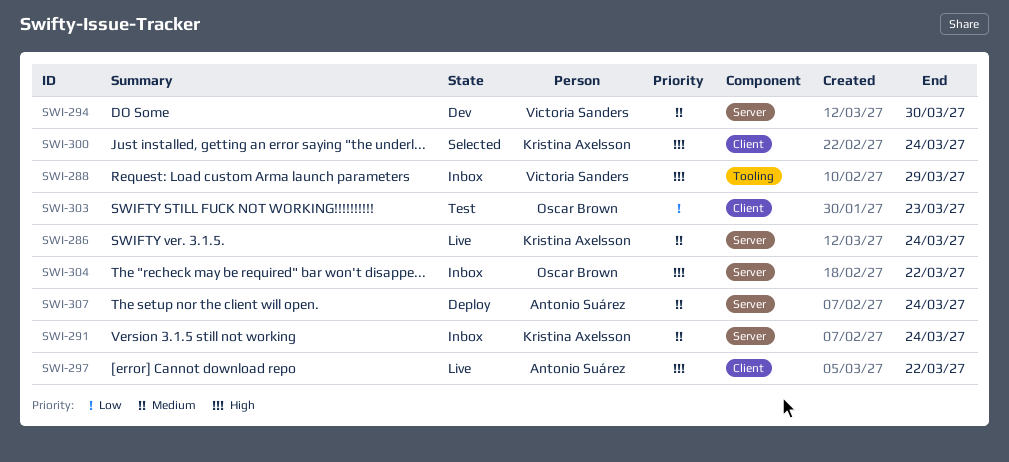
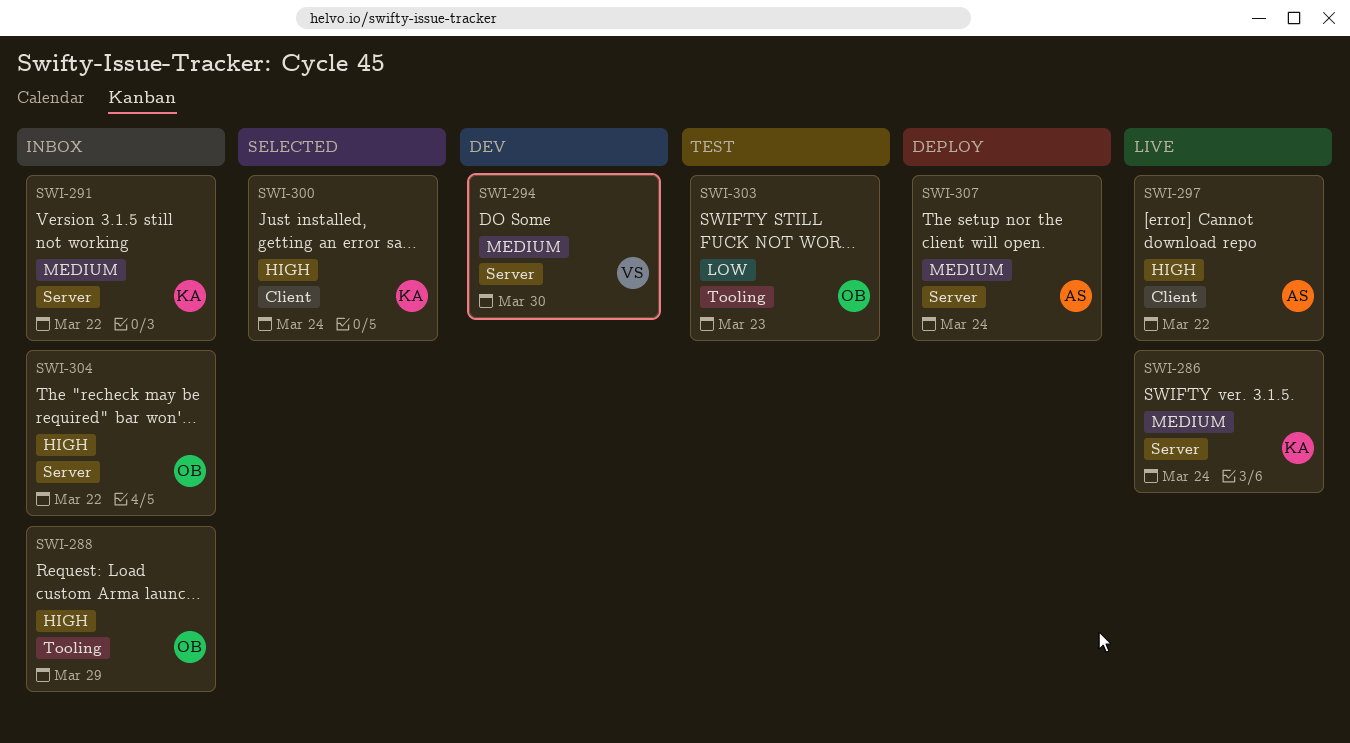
SWI-288, owner: Victoria Sanders -> Oscar Brown
SWI-291, due: Mar 24 -> Mar 22
SWI-303, label: Client -> Tooling

